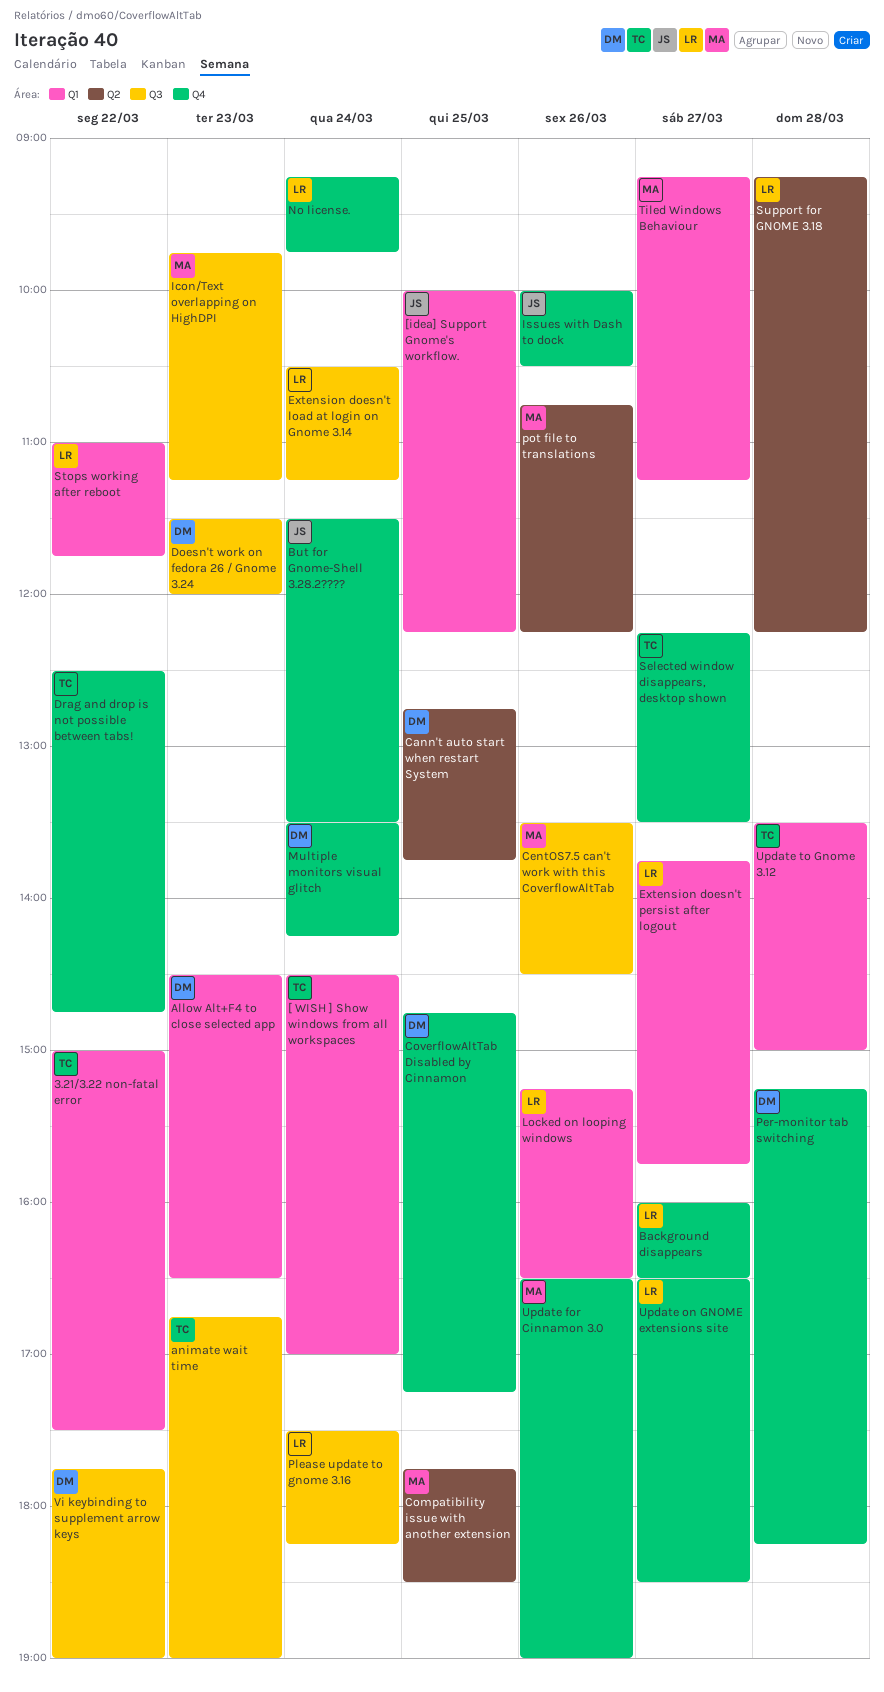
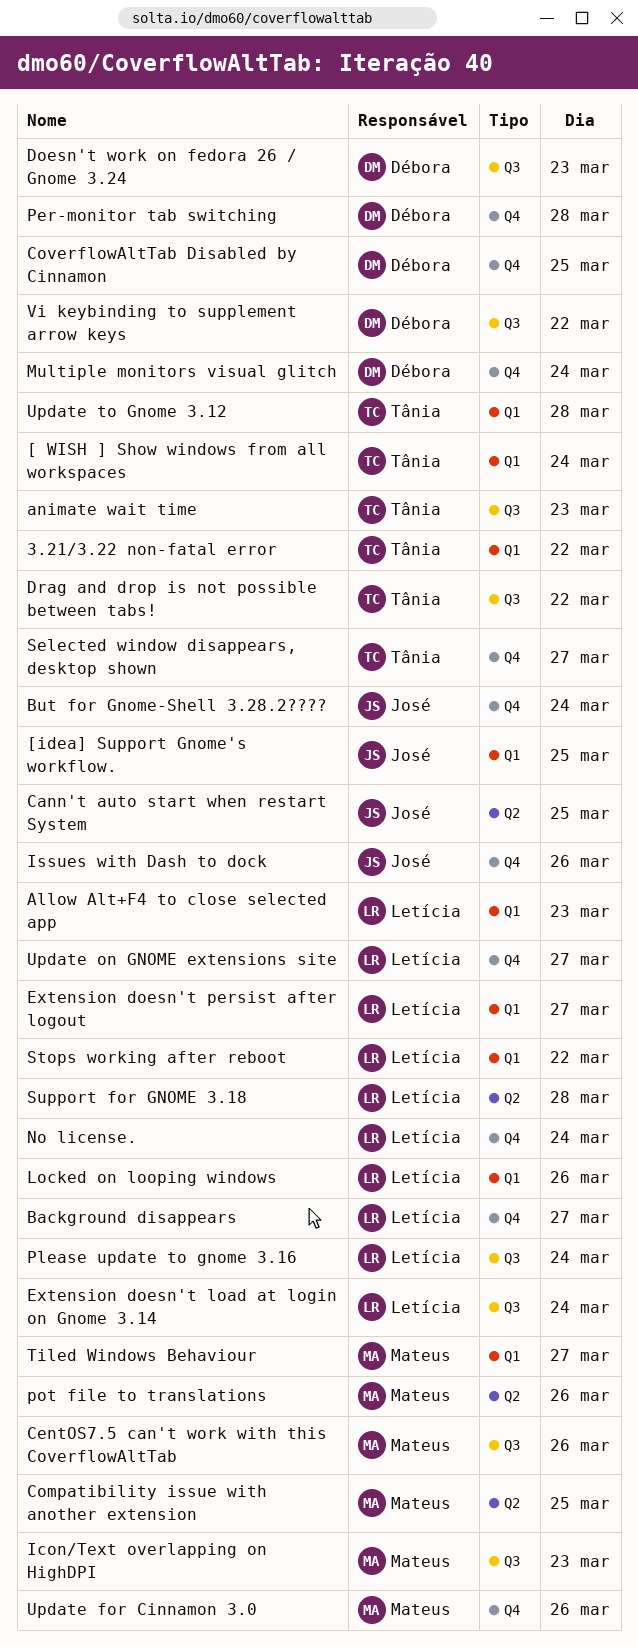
Allow Alt+F4 to close selected app, owner: Débora -> Letícia
Cann't auto start when restart System, owner: Débora -> José
Drag and drop is not possible between tabs!, label: Q4 -> Q3

